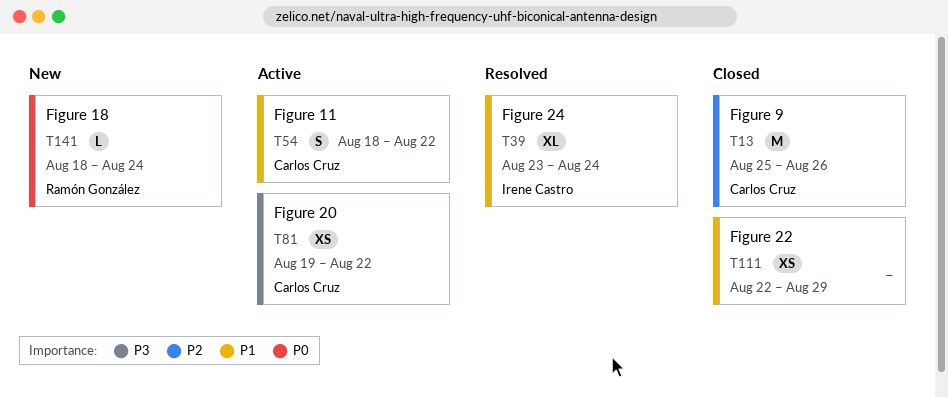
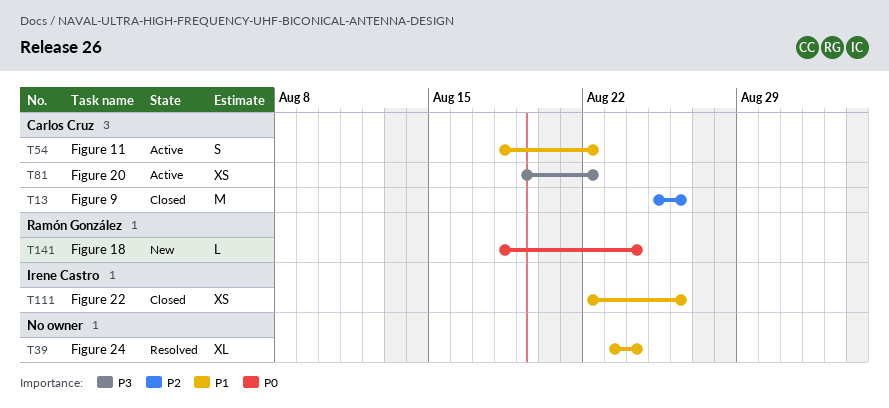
T39, owner: Irene Castro -> none
T111, owner: none -> Irene Castro
T111, due: Aug 29 -> Aug 26

